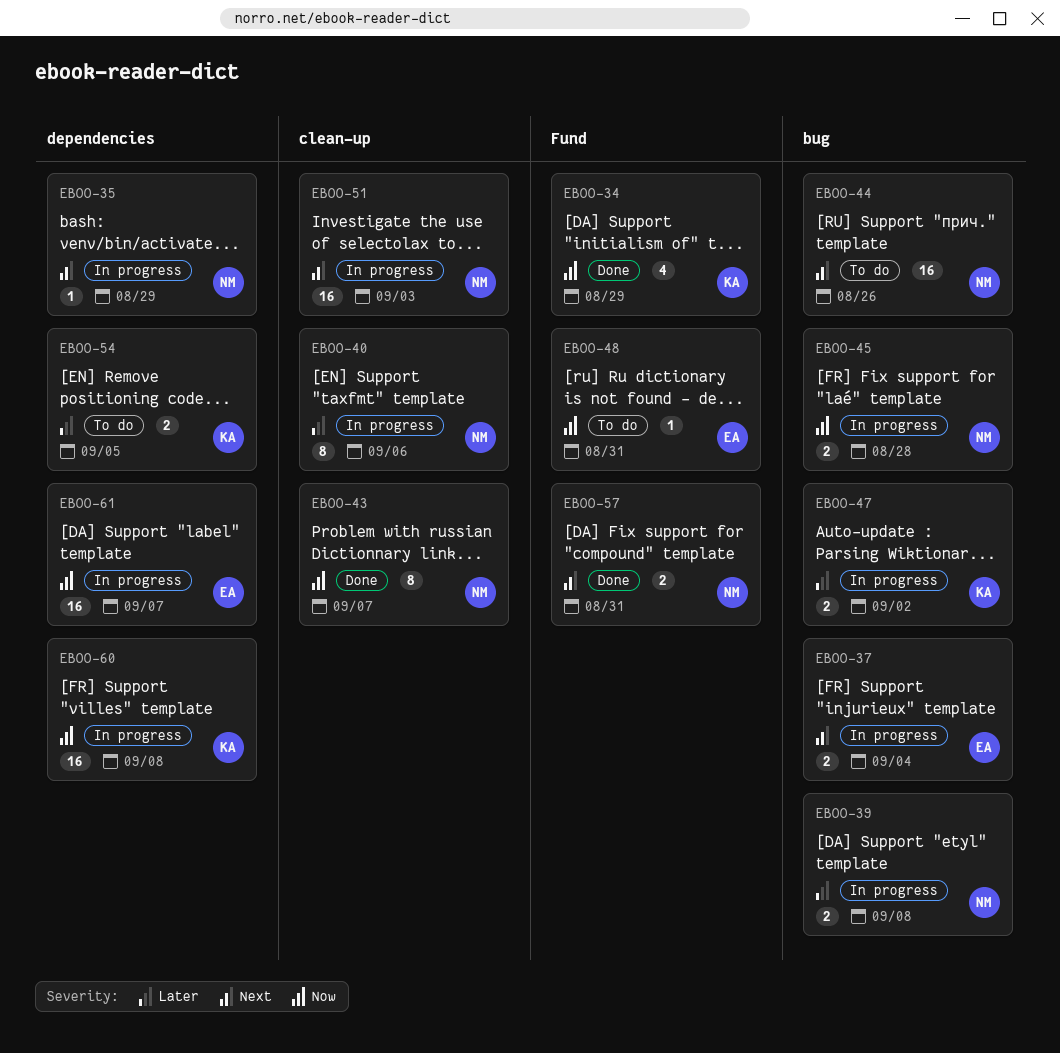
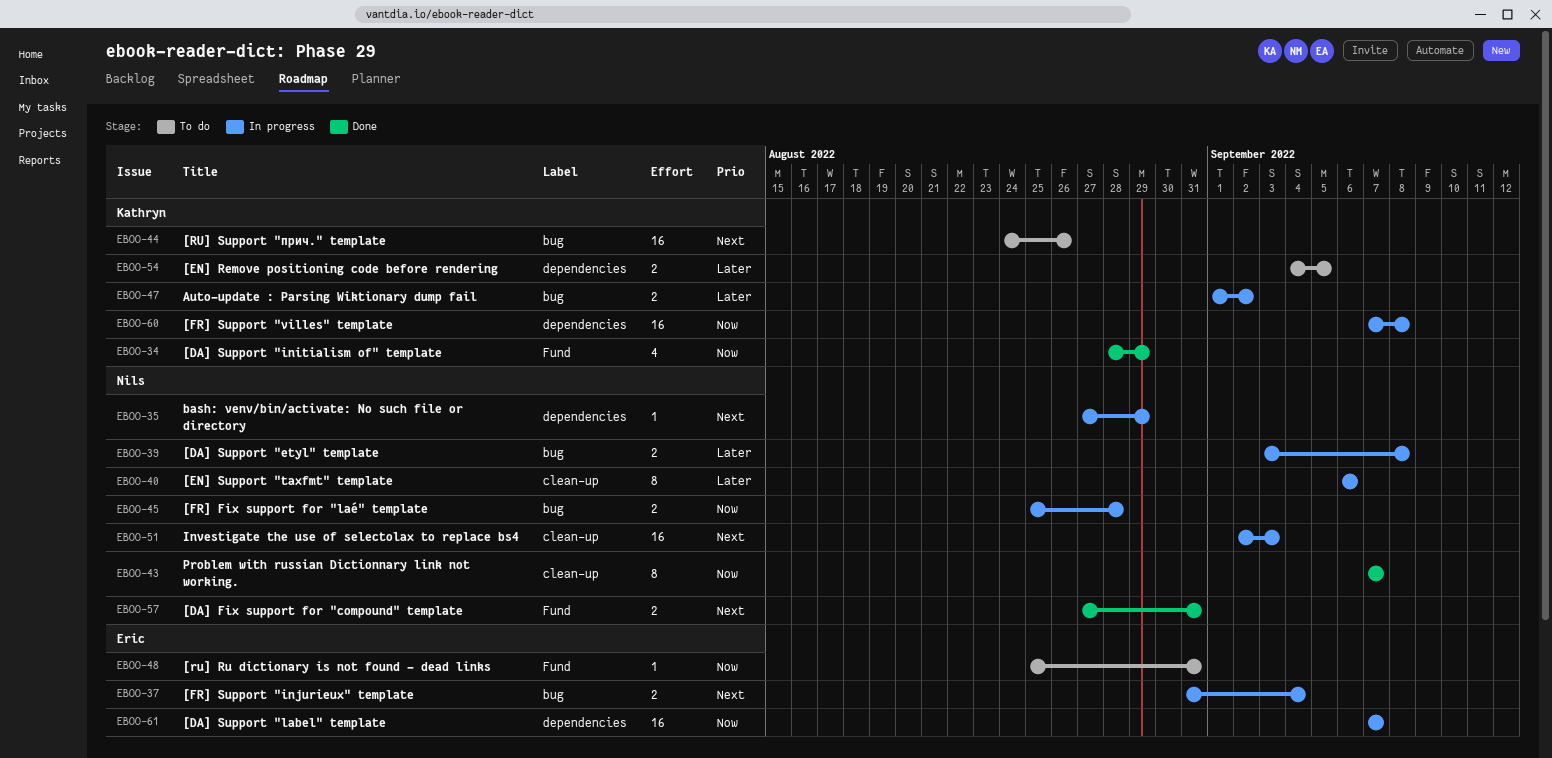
EBOO-44, owner: Nils -> Kathryn

